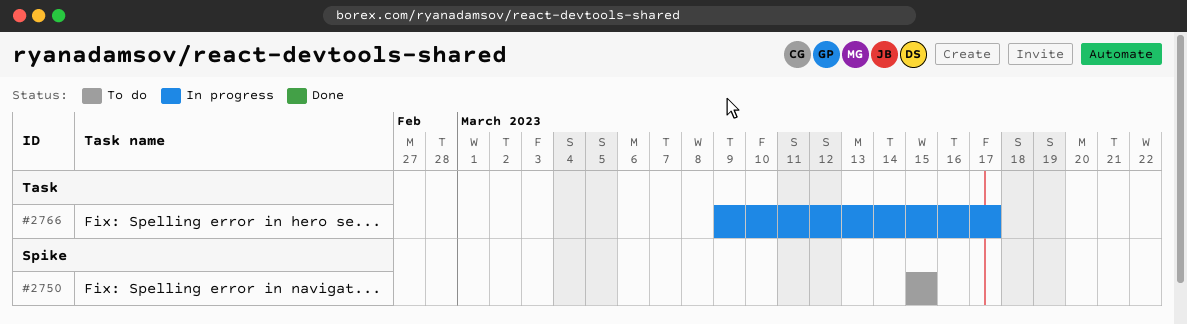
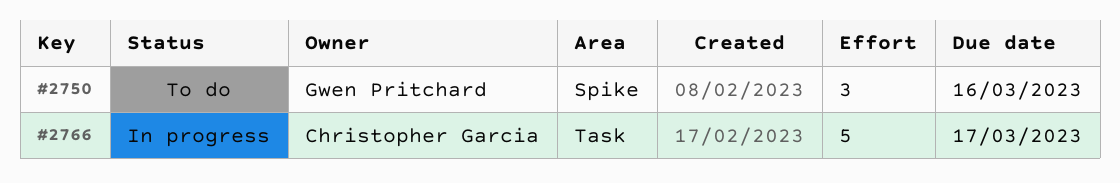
#2750, due: Mar 15 -> Mar 16

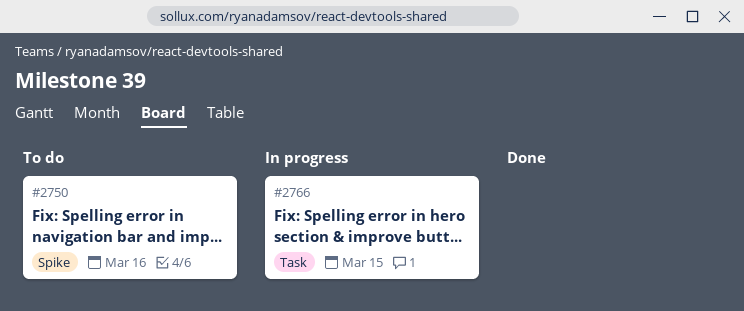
#2766, due: Mar 17 -> Mar 15

